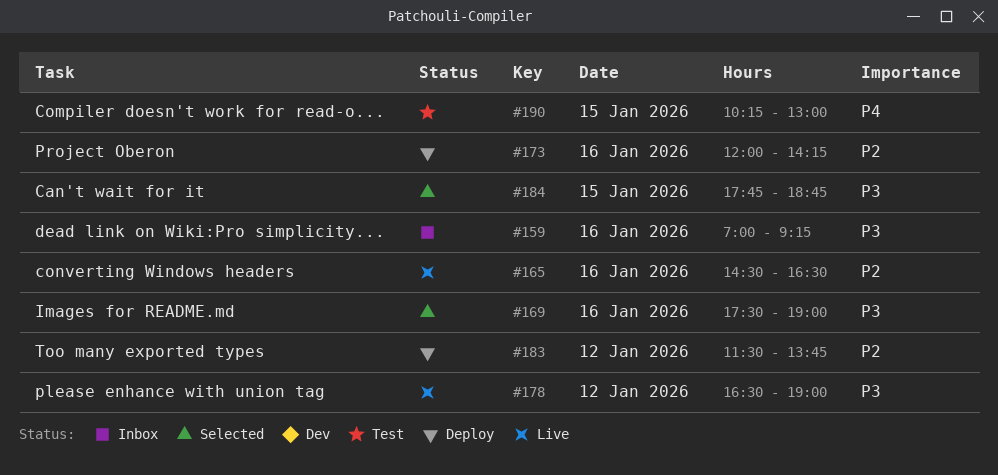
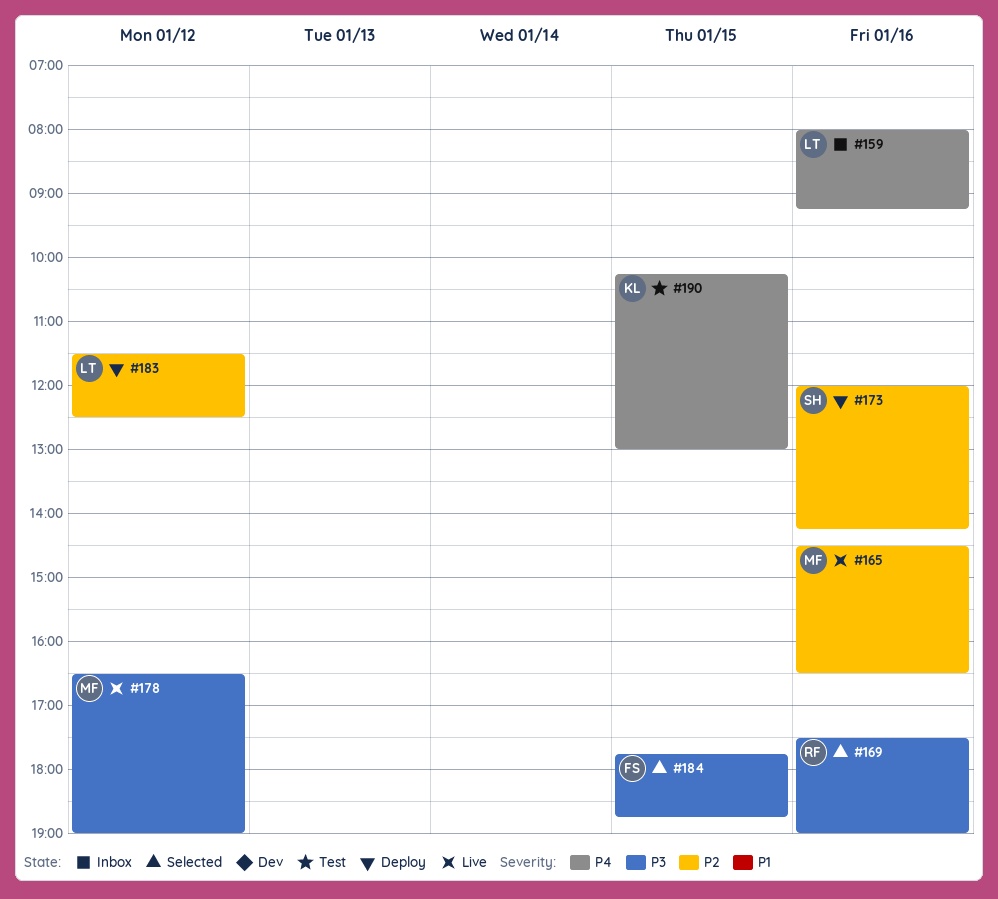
#159, priority: P3 -> P4
#159, begins: 07:00 -> 08:00
#183, ends: 13:45 -> 12:30

